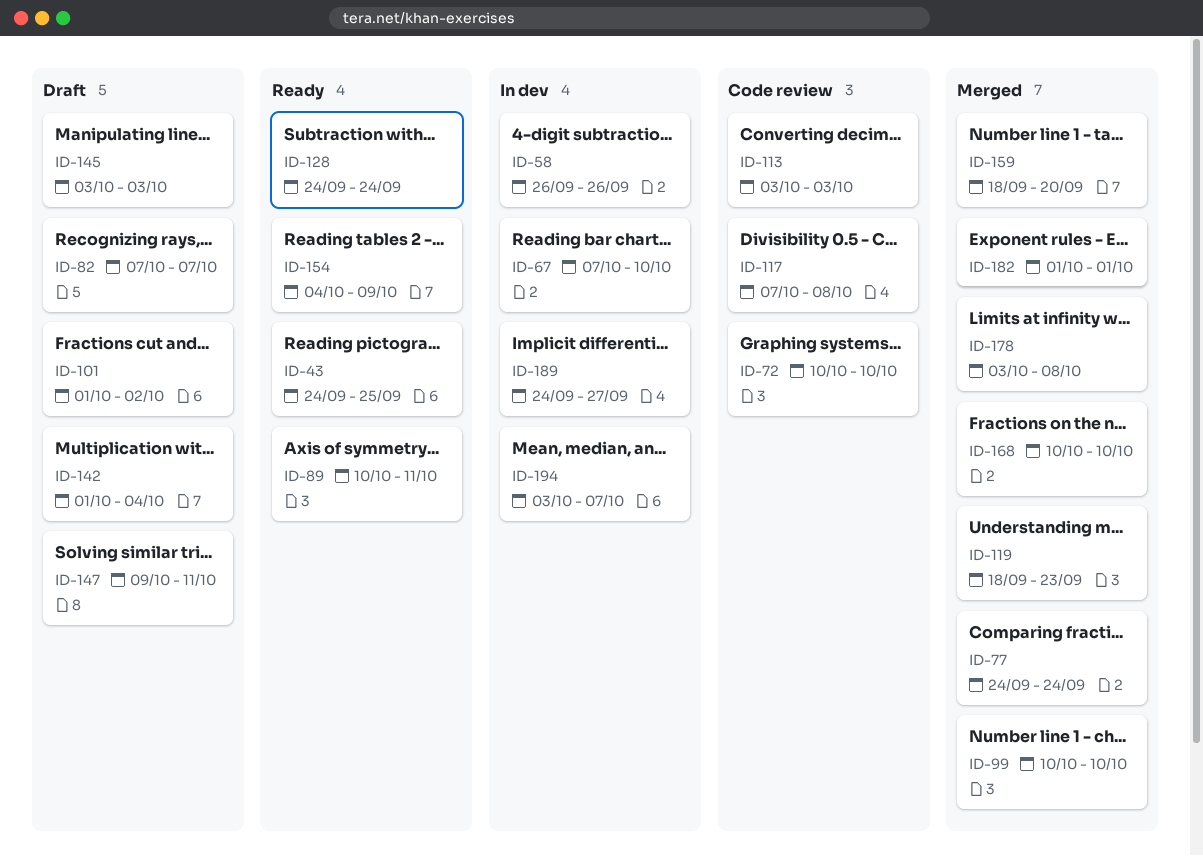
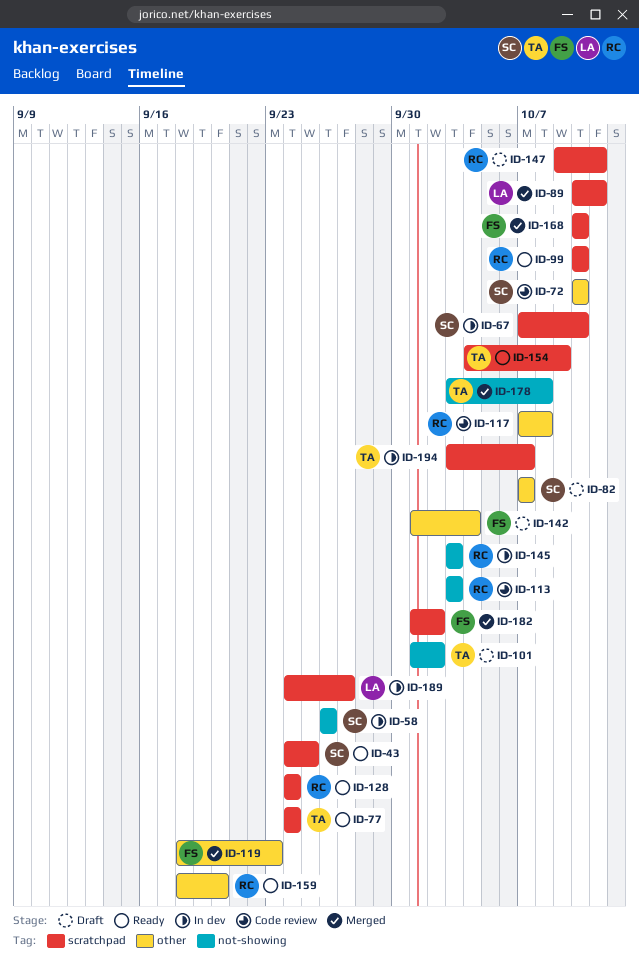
ID-77, status: Merged -> Ready
ID-89, status: Ready -> Merged
ID-99, status: Merged -> Ready
ID-145, status: Draft -> In dev
ID-159, status: Merged -> Ready
ID-182, due: Oct 1 -> Oct 2

